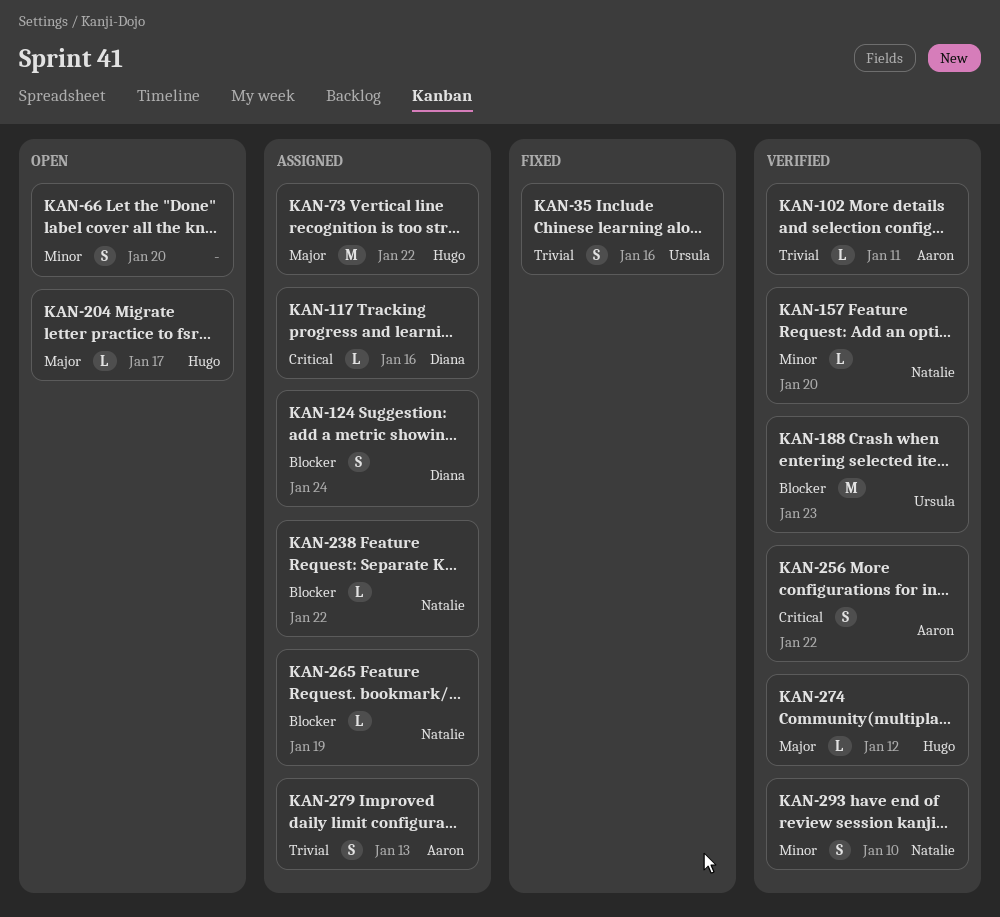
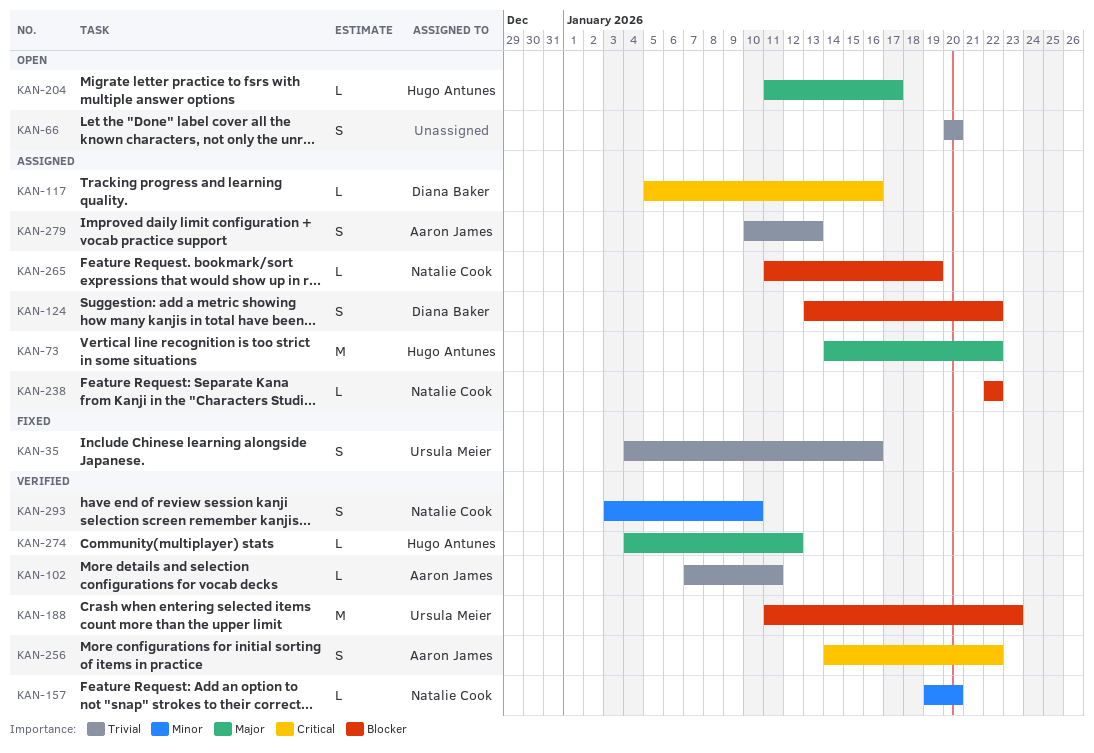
KAN-66, priority: Minor -> Trivial
KAN-124, due: Jan 24 -> Jan 22

